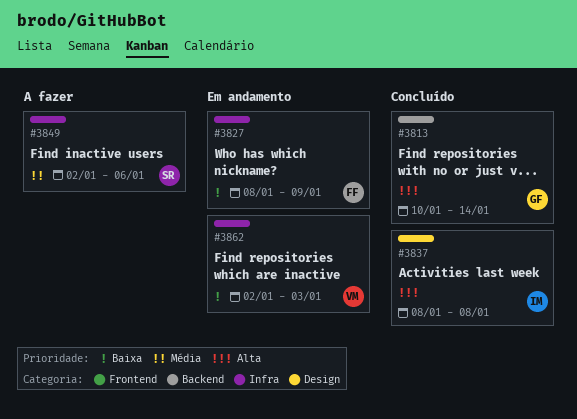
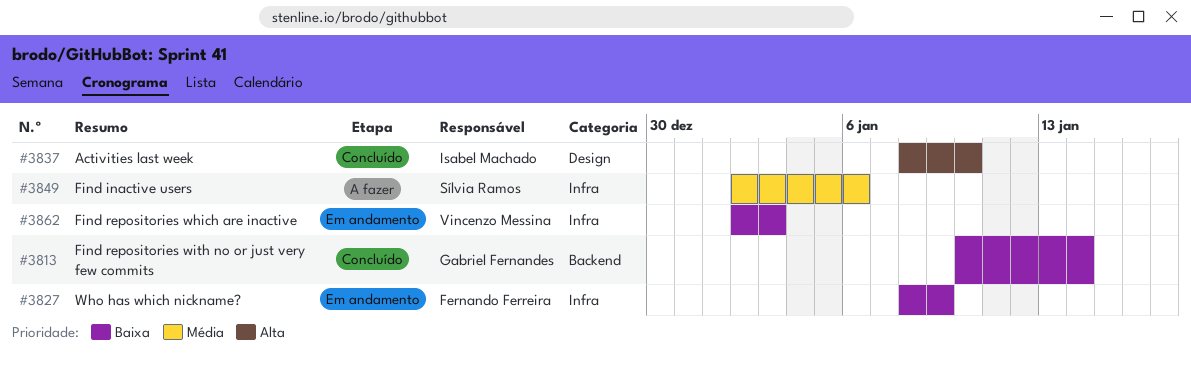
#3813, priority: Alta -> Baixa
#3837, due: Jan 8 -> Jan 10

